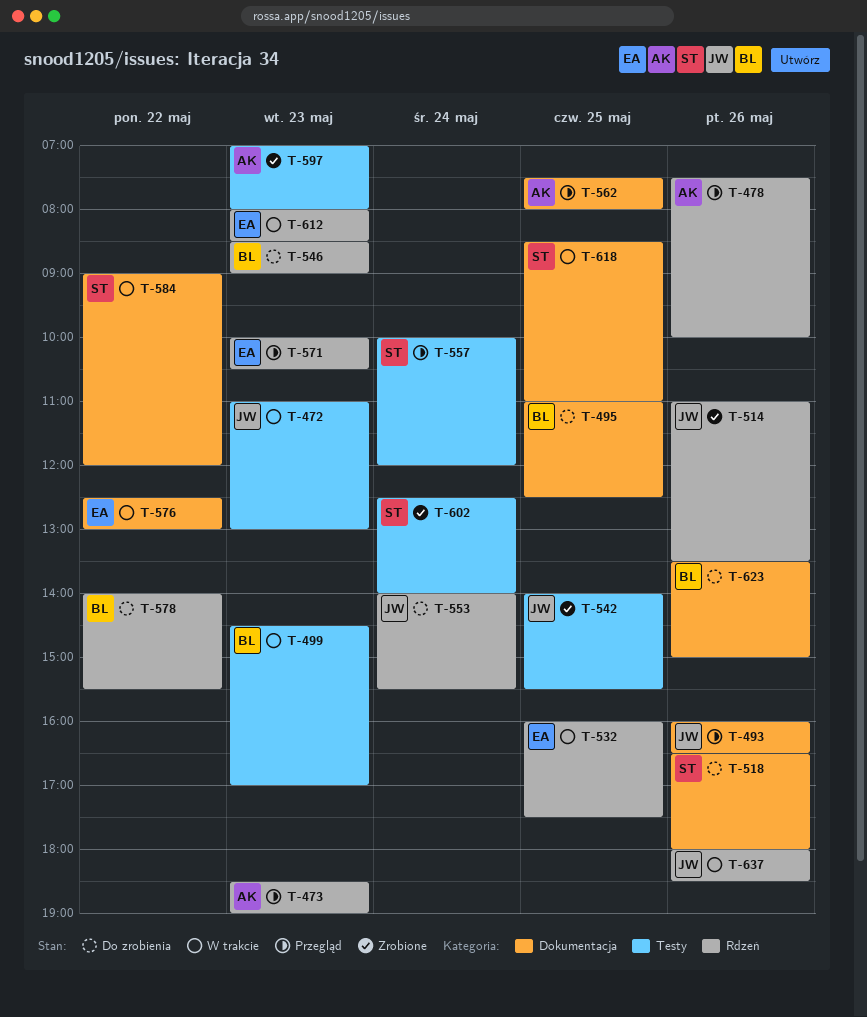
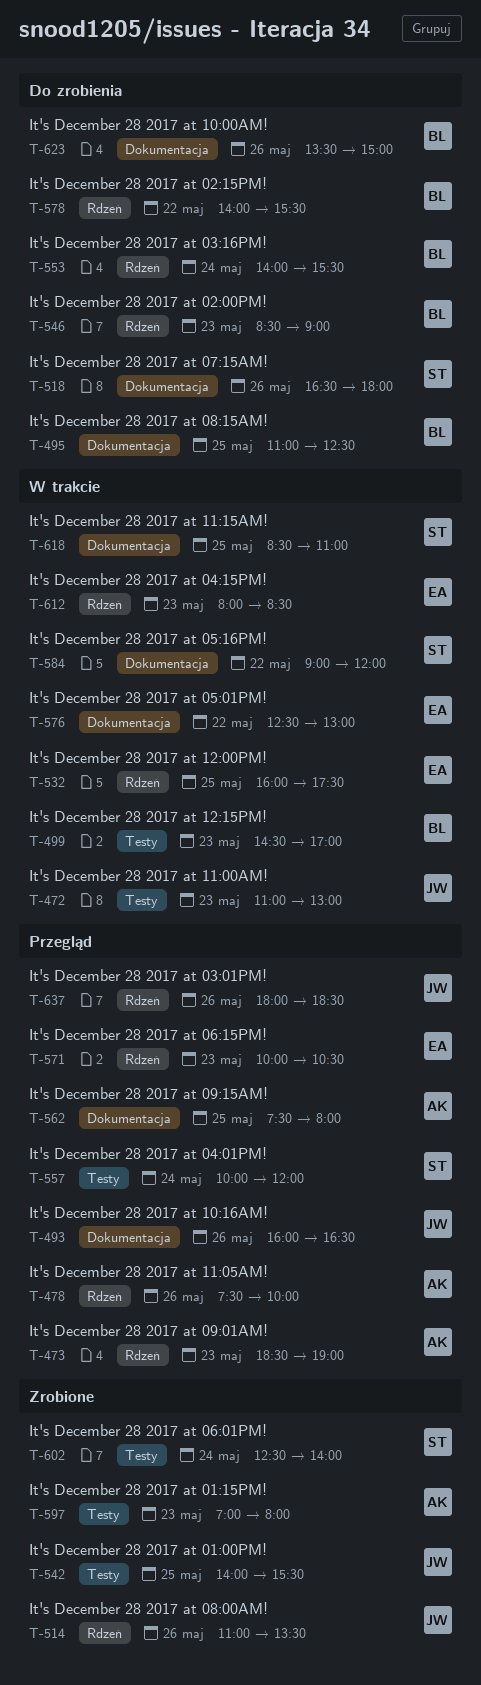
T-553, owner: JW -> BL
T-637, status: W trakcie -> Przegląd

